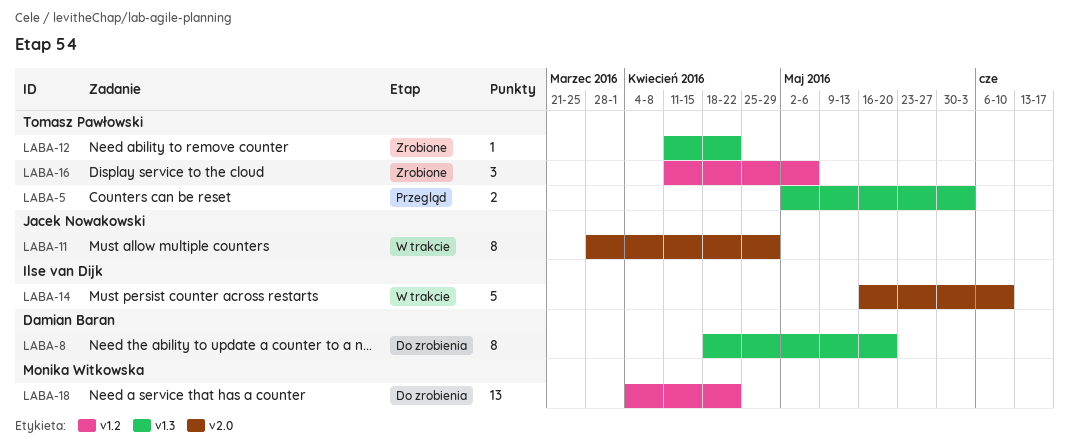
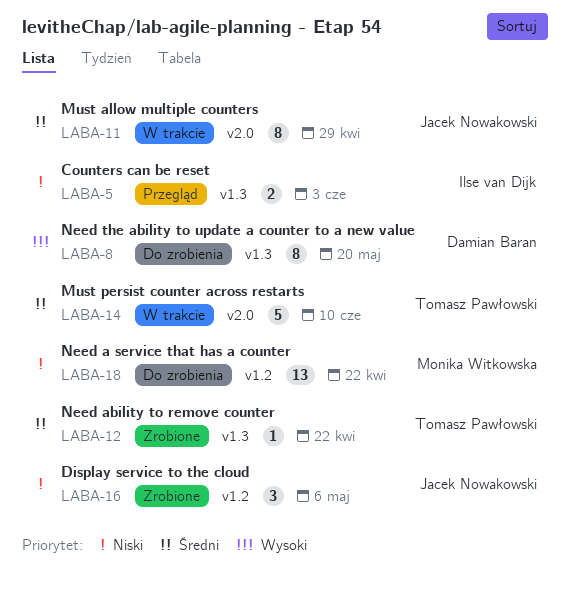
LABA-5, owner: Tomasz Pawłowski -> Ilse van Dijk
LABA-14, owner: Ilse van Dijk -> Tomasz Pawłowski
LABA-16, owner: Tomasz Pawłowski -> Jacek Nowakowski

